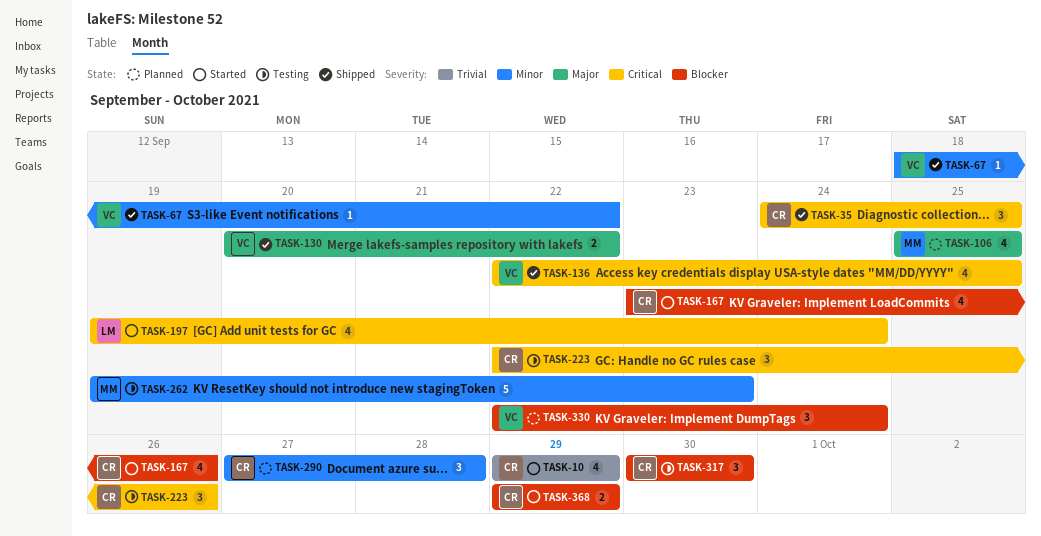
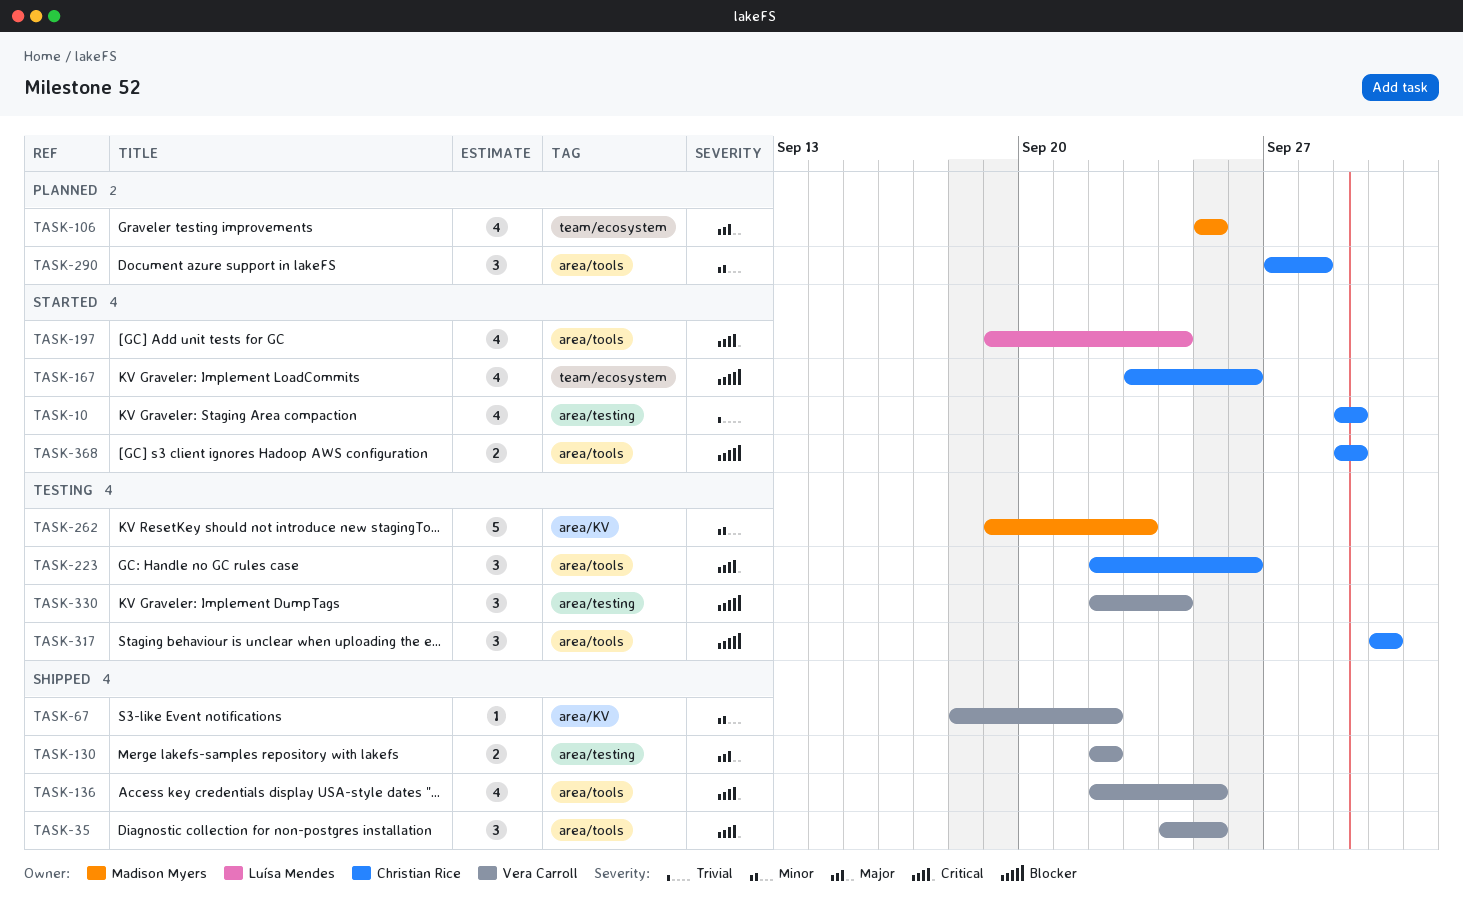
TASK-35, owner: Christian Rice -> Vera Carroll
TASK-130, start: Sep 20 -> Sep 22
TASK-330, status: Planned -> Testing

